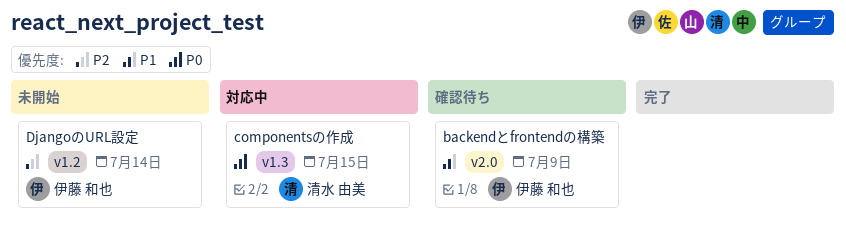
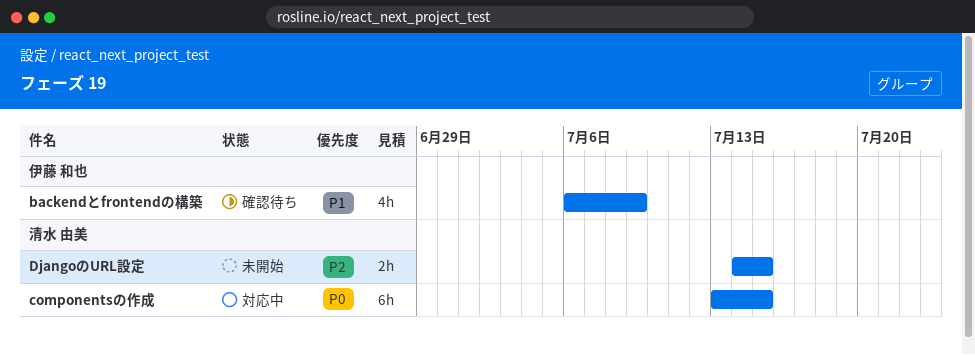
DjangoのURL設定, owner: 伊藤 和也 -> 清水 由美
DjangoのURL設定, due: Jul 14 -> Jul 15

